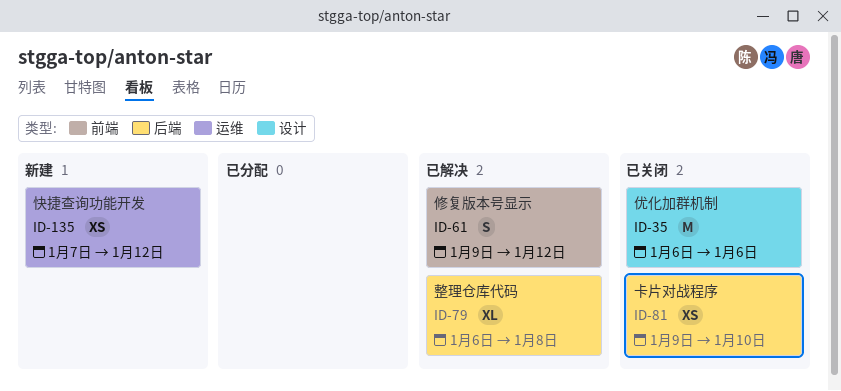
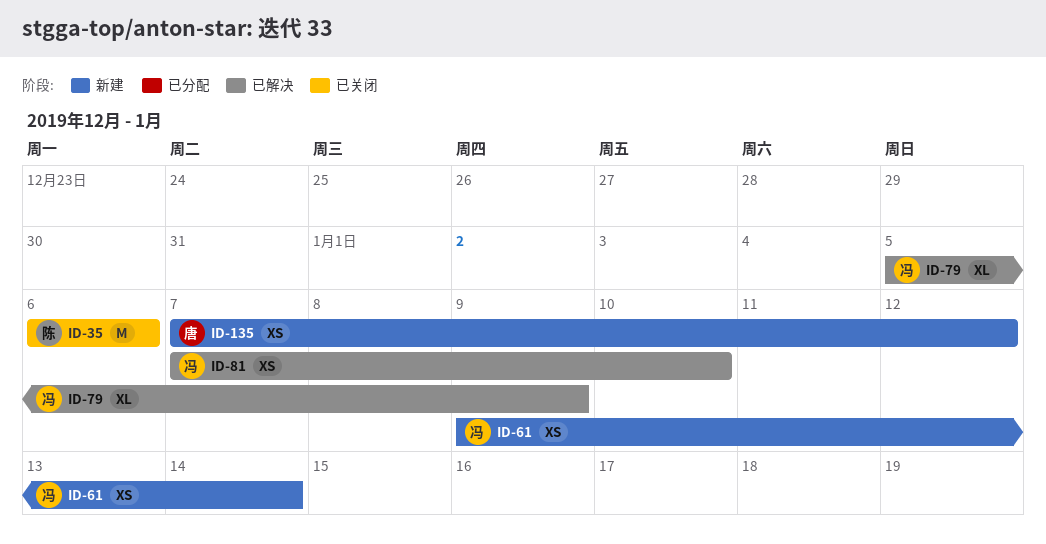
ID-61, status: 已解决 -> 新建
ID-61, estimate: S -> XS
ID-61, due: Jan 12 -> Jan 14
ID-79, start: Jan 6 -> Jan 5
ID-79, due: Jan 8 -> Jan 9
ID-81, status: 已关闭 -> 已解决
ID-81, start: Jan 9 -> Jan 7

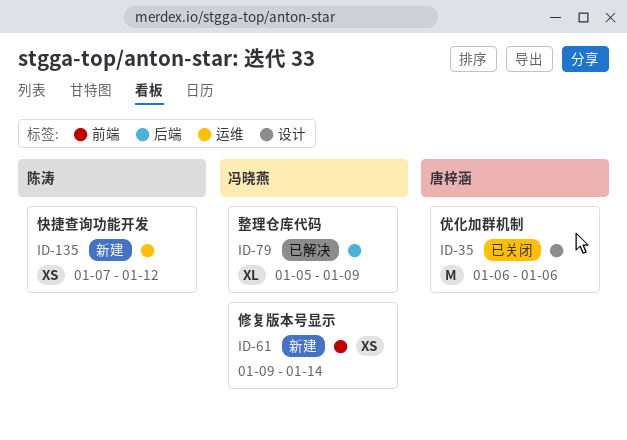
ID-35, owner: 陈涛 -> 唐梓涵
ID-81: present -> none
ID-135, owner: 唐梓涵 -> 陈涛

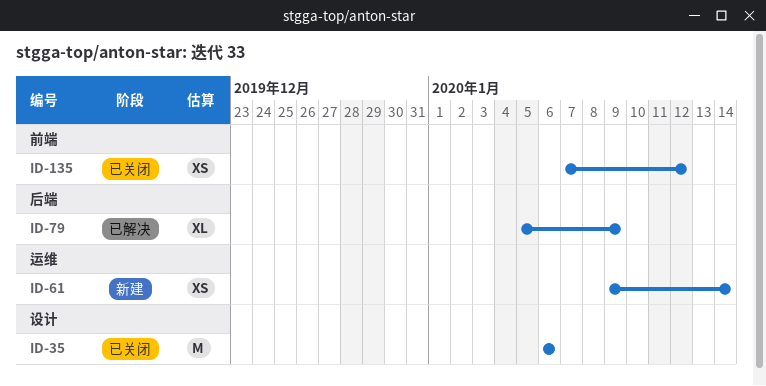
ID-61, label: 前端 -> 运维
ID-135, status: 新建 -> 已关闭
ID-135, label: 运维 -> 前端

